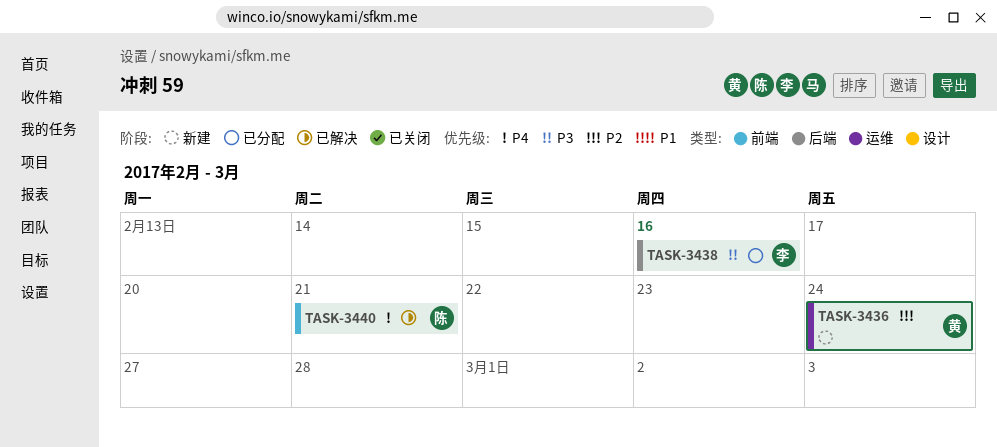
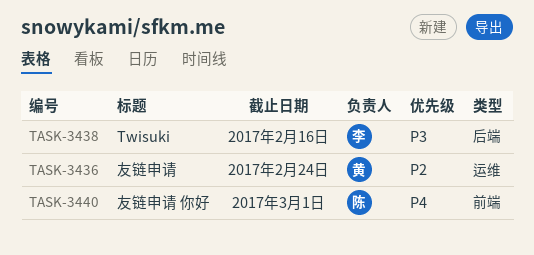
TASK-3440, due: Feb 21 -> Mar 1

